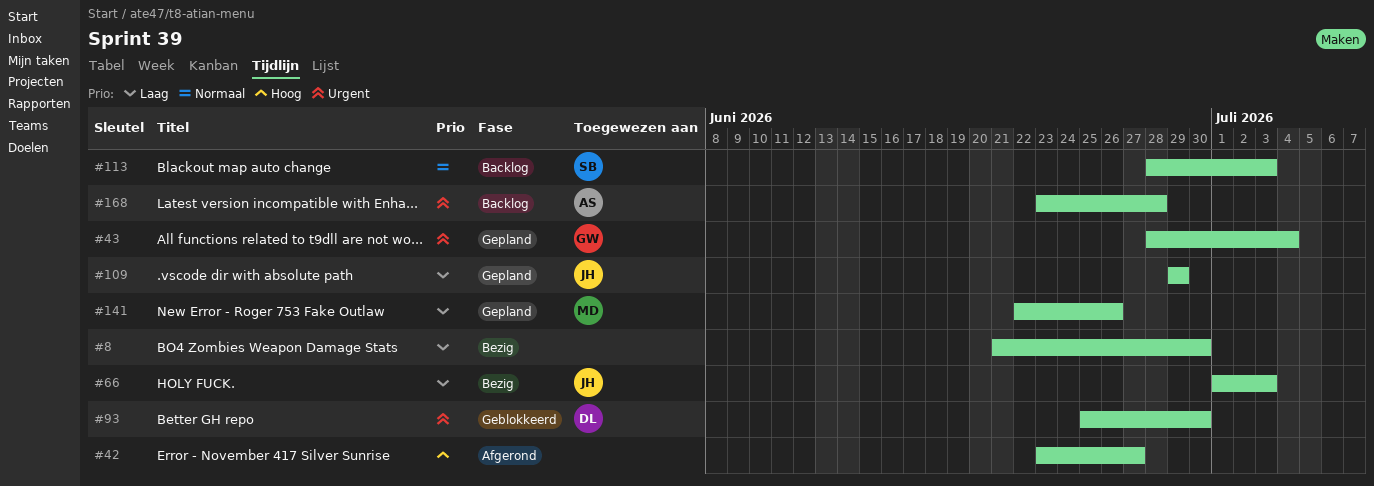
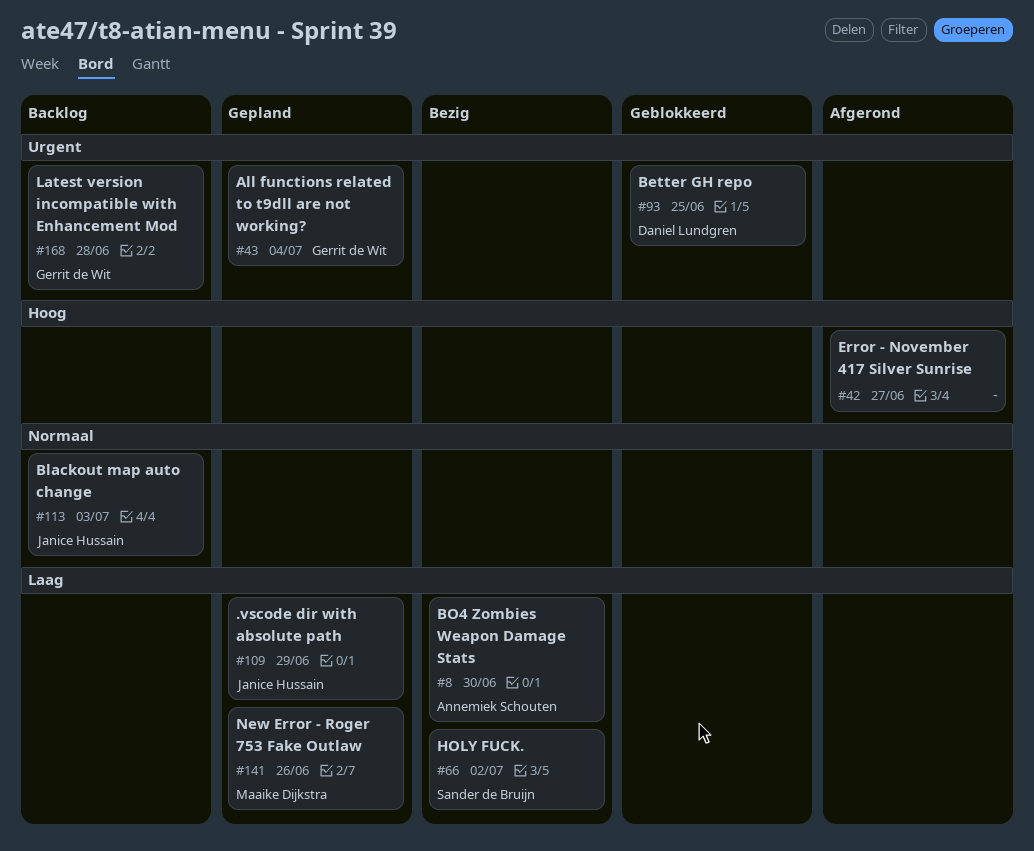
#8, owner: none -> Annemiek Schouten
#66, owner: Janice Hussain -> Sander de Bruijn
#66, due: Jul 3 -> Jul 2
#93, due: Jun 30 -> Jun 25
#113, owner: Sander de Bruijn -> Janice Hussain
#168, owner: Annemiek Schouten -> Gerrit de Wit

